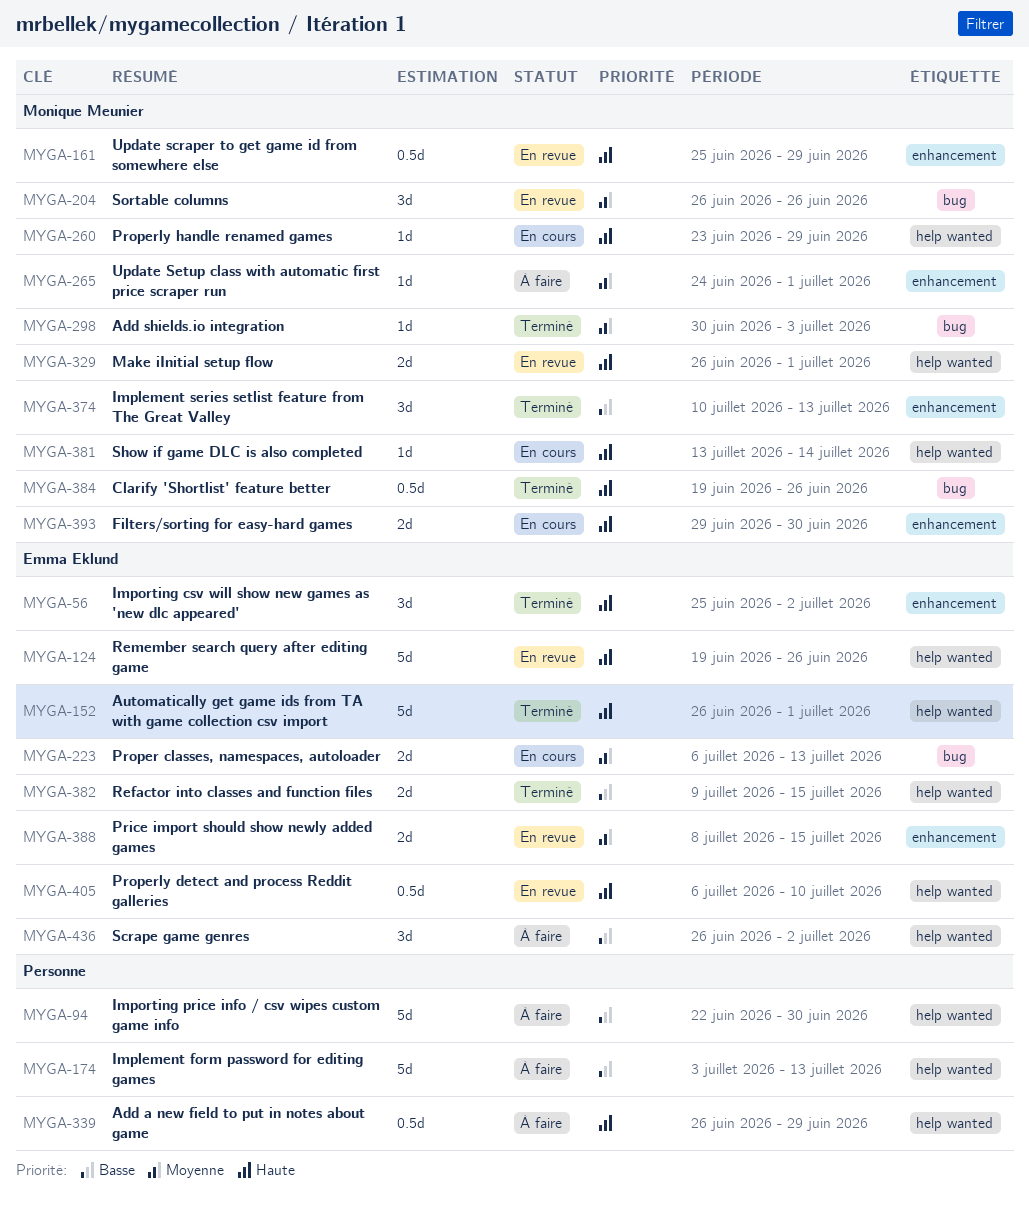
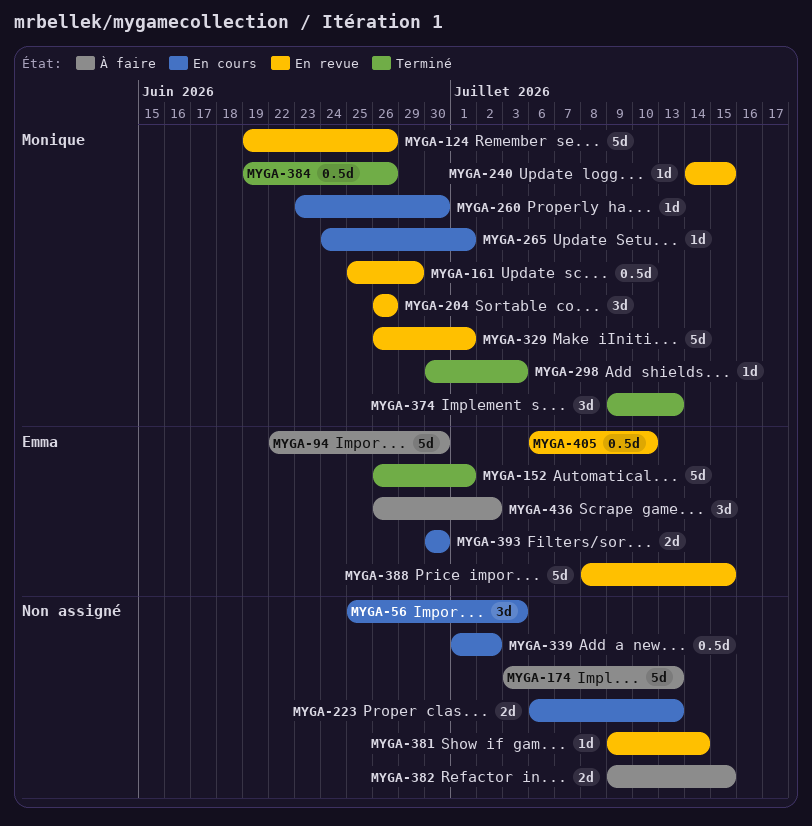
MYGA-56, status: Terminé -> En cours
MYGA-56, owner: Emma Eklund -> none
MYGA-56, due: Jul 2 -> Jul 3
MYGA-94, owner: none -> Emma Eklund
MYGA-124, owner: Emma Eklund -> Monique Meunier
MYGA-223, owner: Emma Eklund -> none
MYGA-240: none -> present
MYGA-260, due: Jun 29 -> Jun 30
MYGA-265, status: À faire -> En cours
MYGA-329, estimate: 2d -> 5d
MYGA-339, status: À faire -> En cours
MYGA-339, start: Jun 26 -> Jul 1
MYGA-339, due: Jun 29 -> Jul 2
MYGA-374, start: Jul 10 -> Jul 9
MYGA-381, status: En cours -> En revue
MYGA-381, owner: Monique Meunier -> none
MYGA-381, start: Jul 13 -> Jul 9
MYGA-382, status: Terminé -> À faire
MYGA-382, owner: Emma Eklund -> none
MYGA-388, estimate: 2d -> 5d
MYGA-393, owner: Monique Meunier -> Emma Eklund
MYGA-393, start: Jun 29 -> Jun 30

